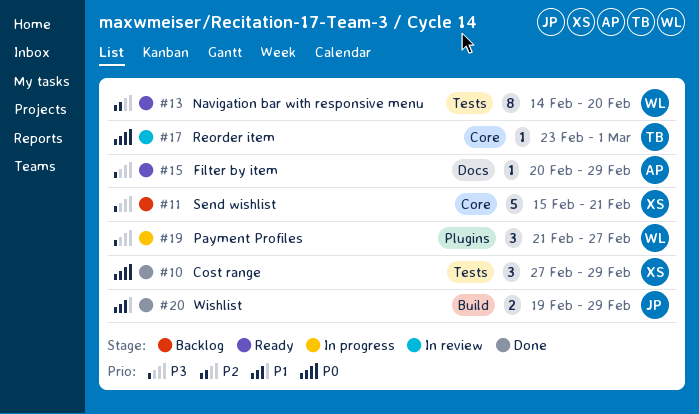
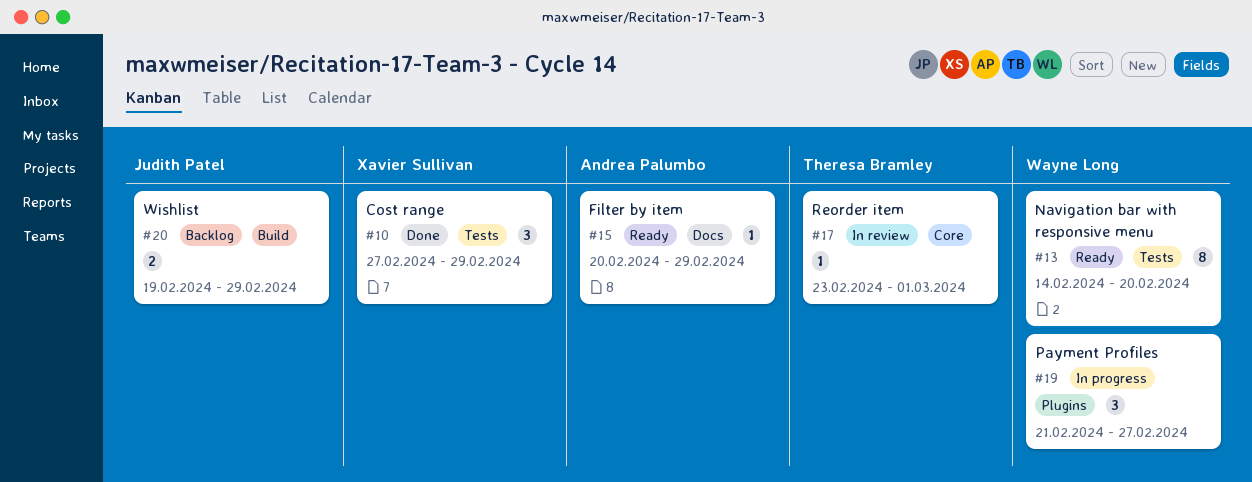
#11: present -> none
#20, status: Done -> Backlog

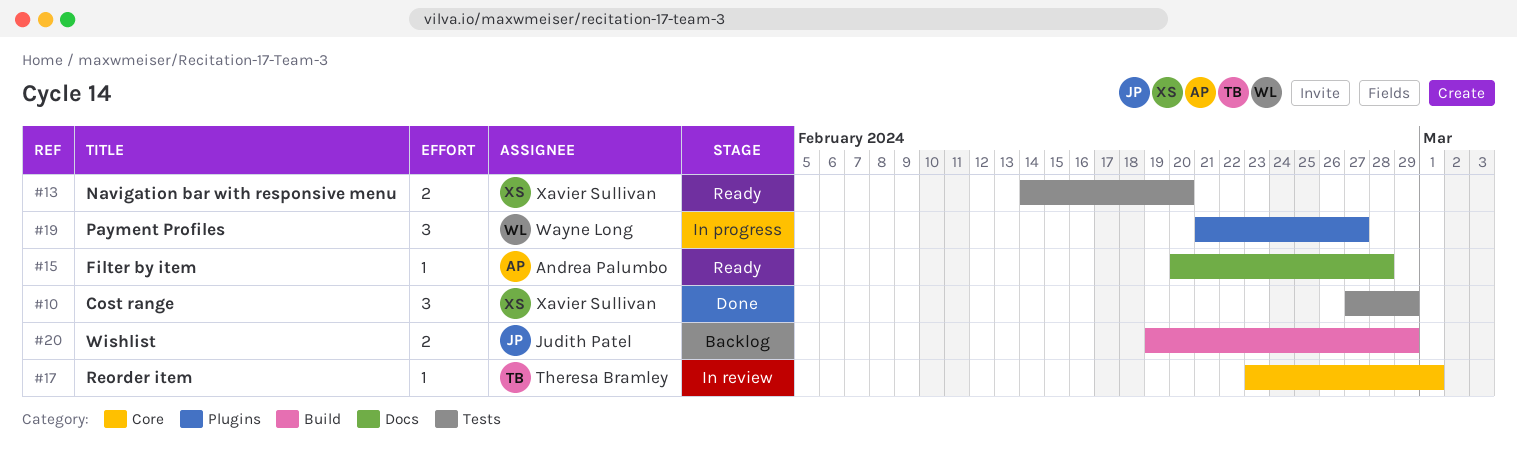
#13, owner: Wayne Long -> Xavier Sullivan
#13, estimate: 8 -> 2
#15, due: Feb 29 -> Feb 28

